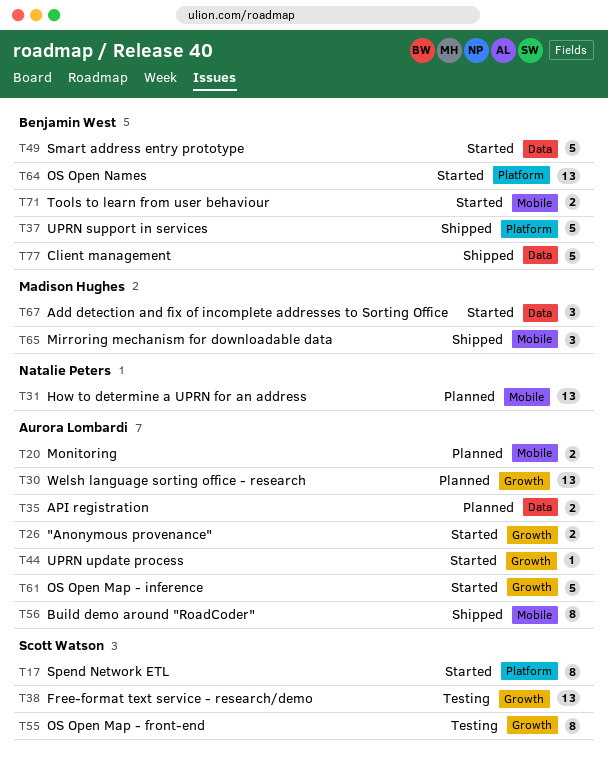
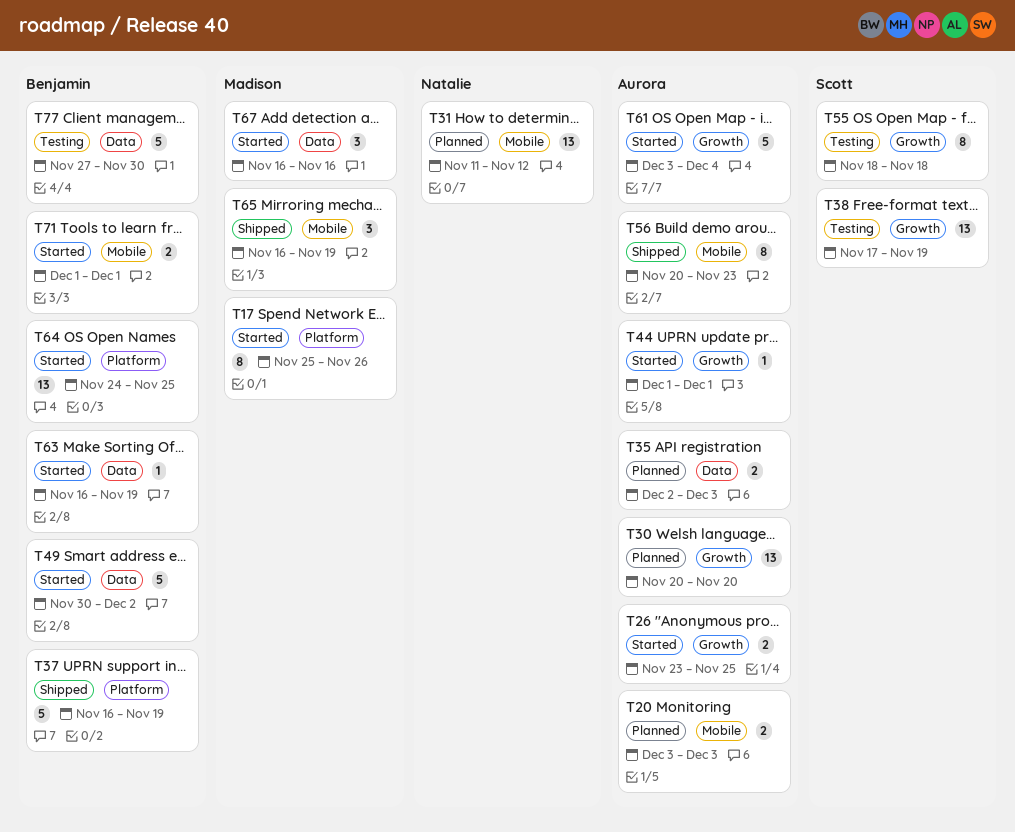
T17, owner: Scott Watson -> Madison Hughes
T63: none -> present
T77, status: Shipped -> Testing

